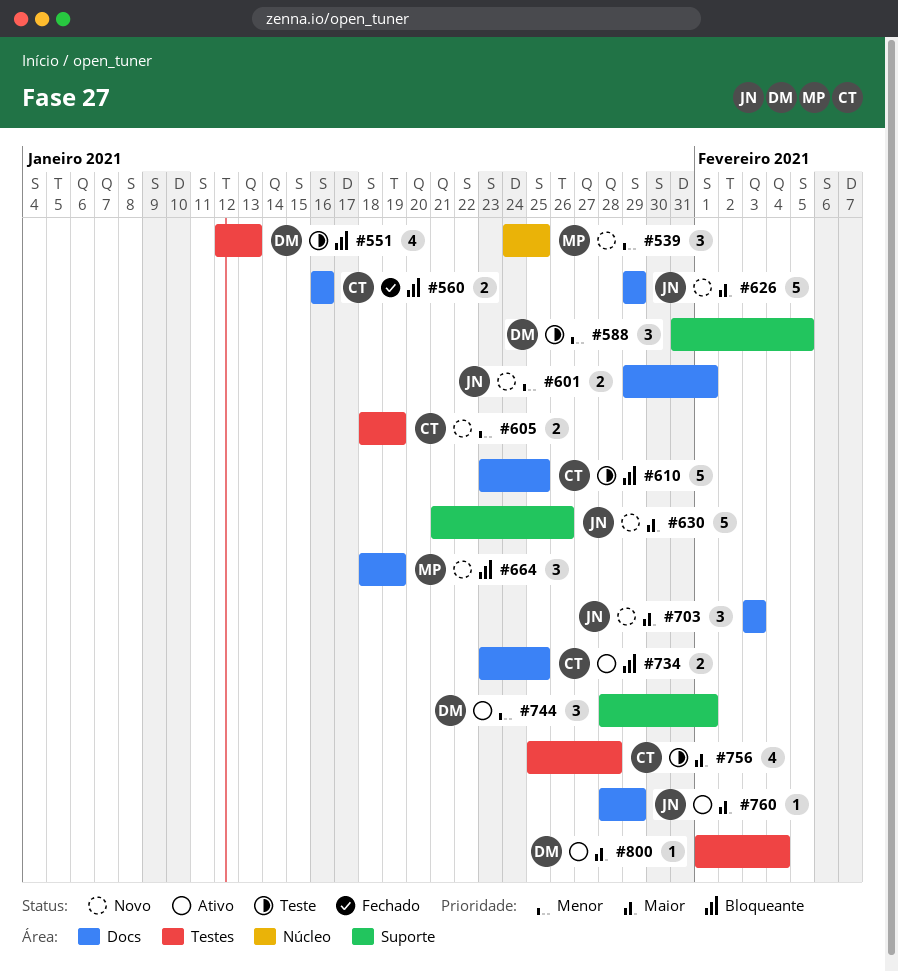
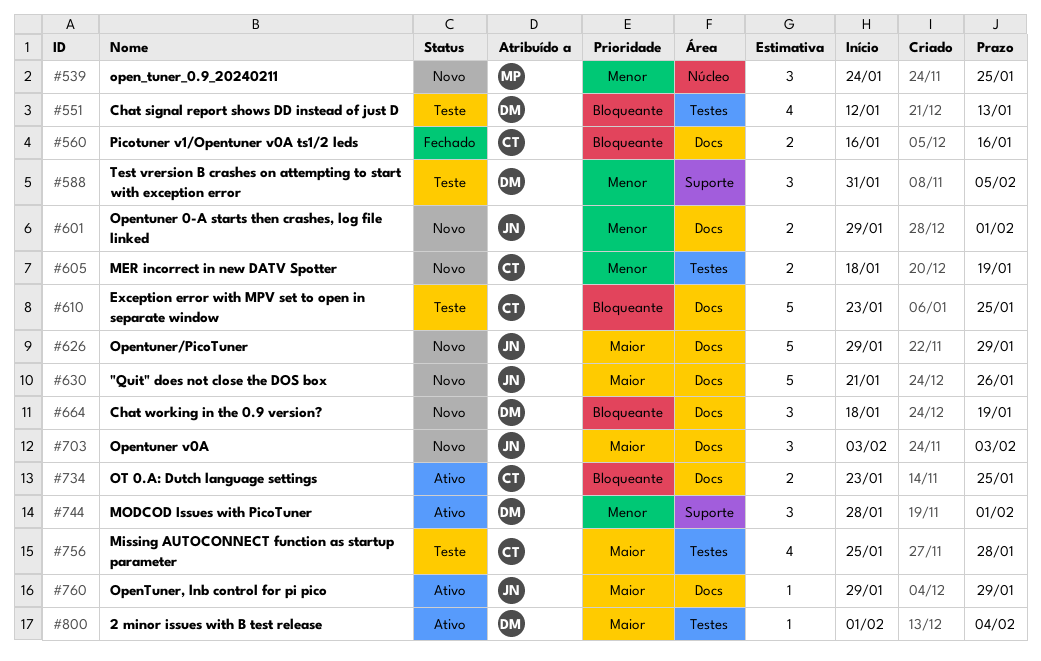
#630, label: Suporte -> Docs
#664, owner: MP -> DM
#760, start: Jan 28 -> Jan 29

